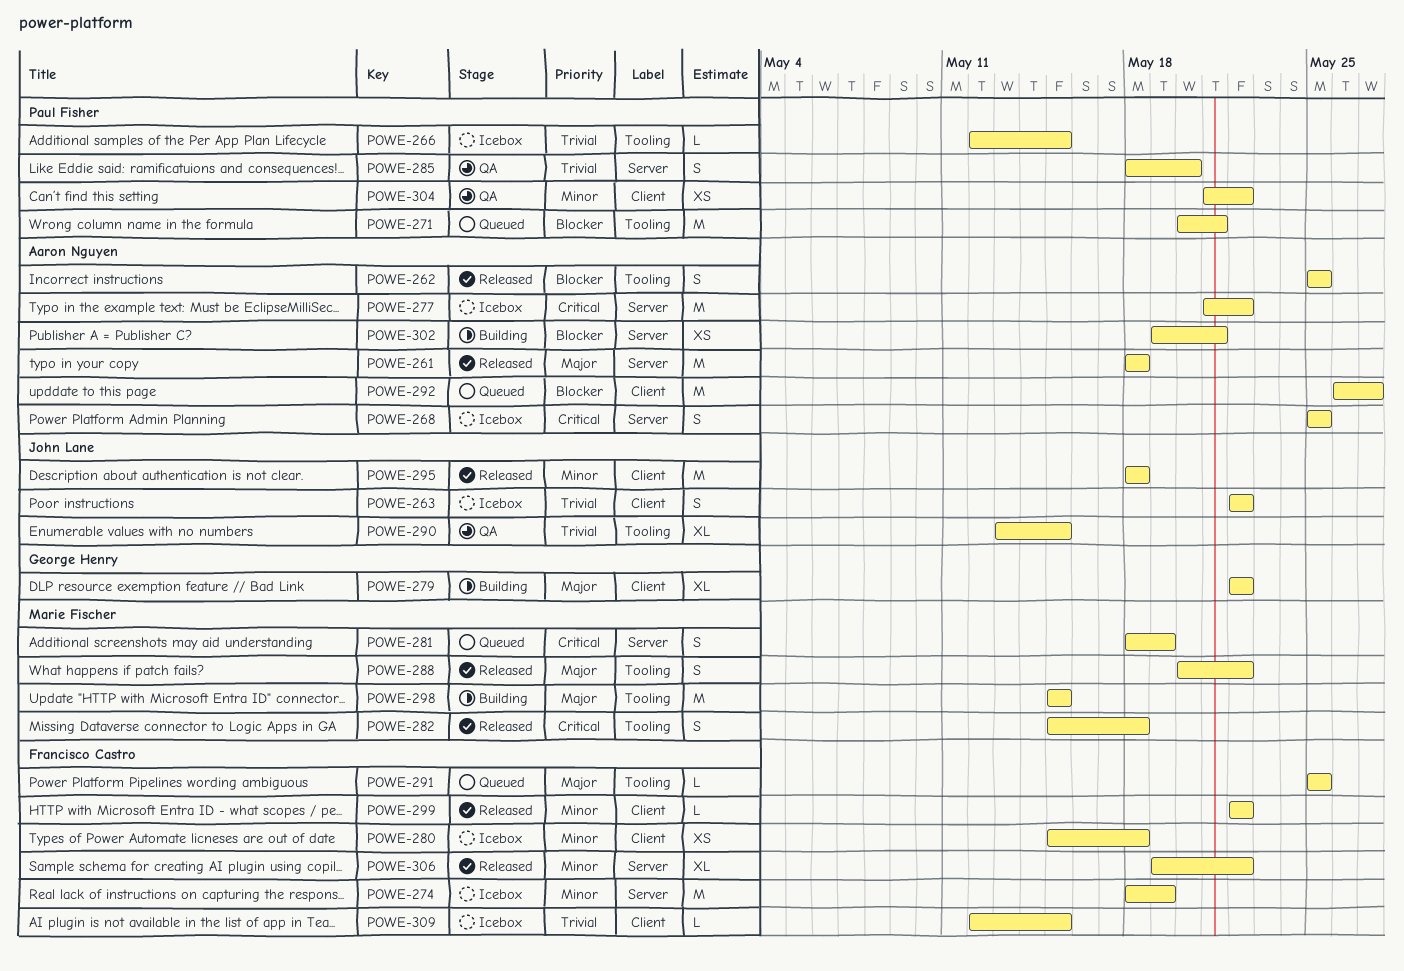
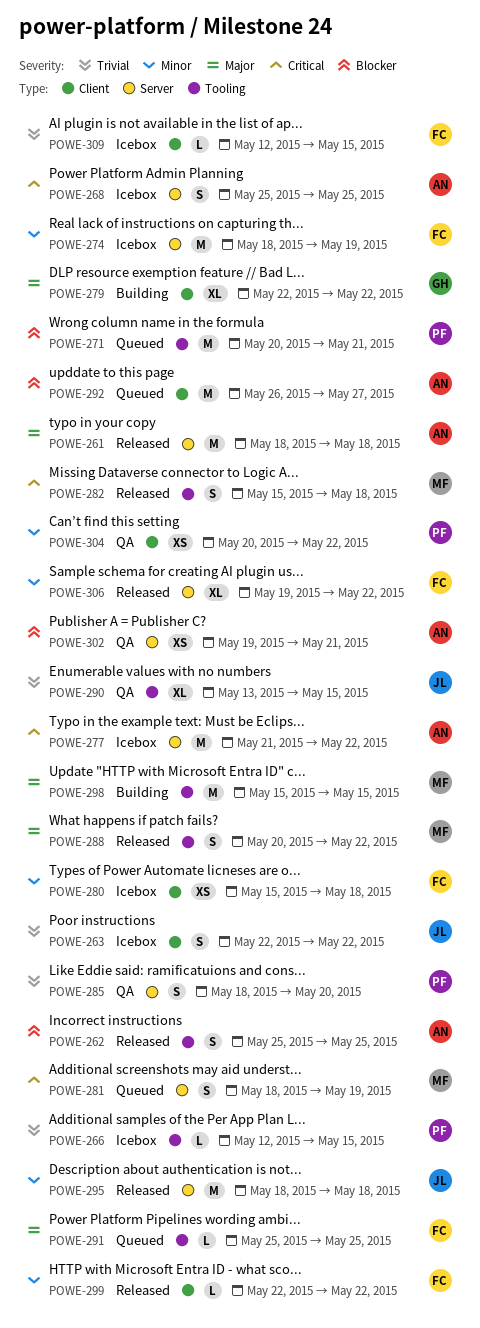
POWE-295, label: Client -> Server
POWE-302, status: Building -> QA
POWE-304, start: May 21 -> May 20

